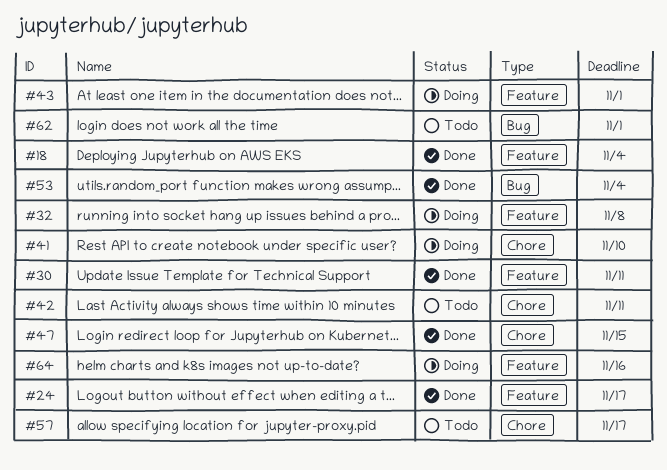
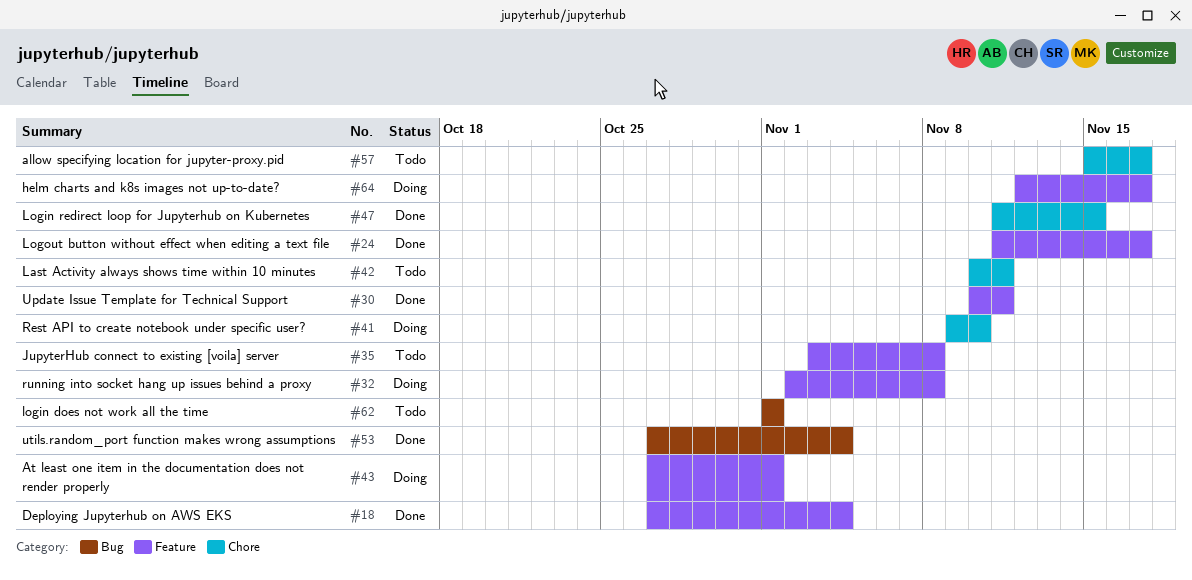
#35: none -> present
#64, due: Nov 16 -> Nov 17

